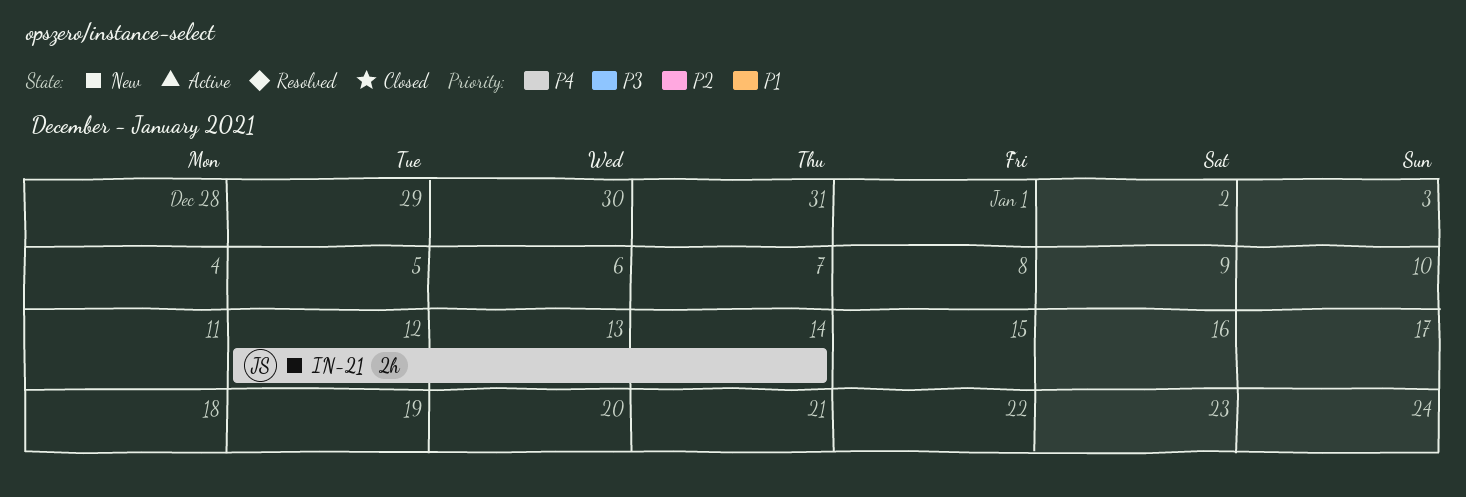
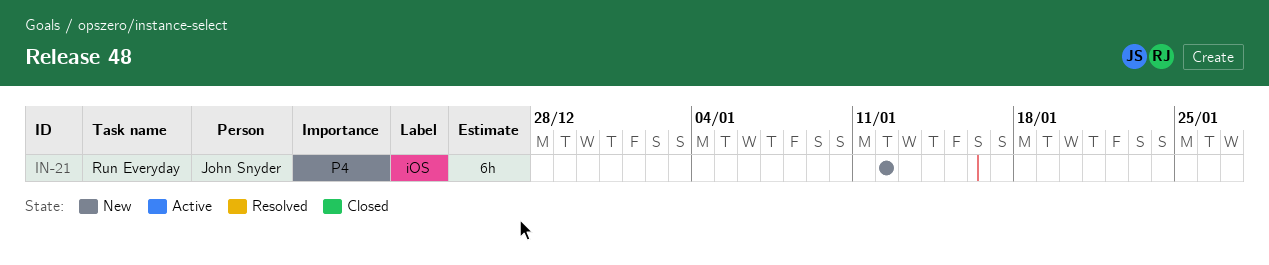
IN-21, estimate: 2h -> 6h
IN-21, due: Jan 14 -> Jan 12

